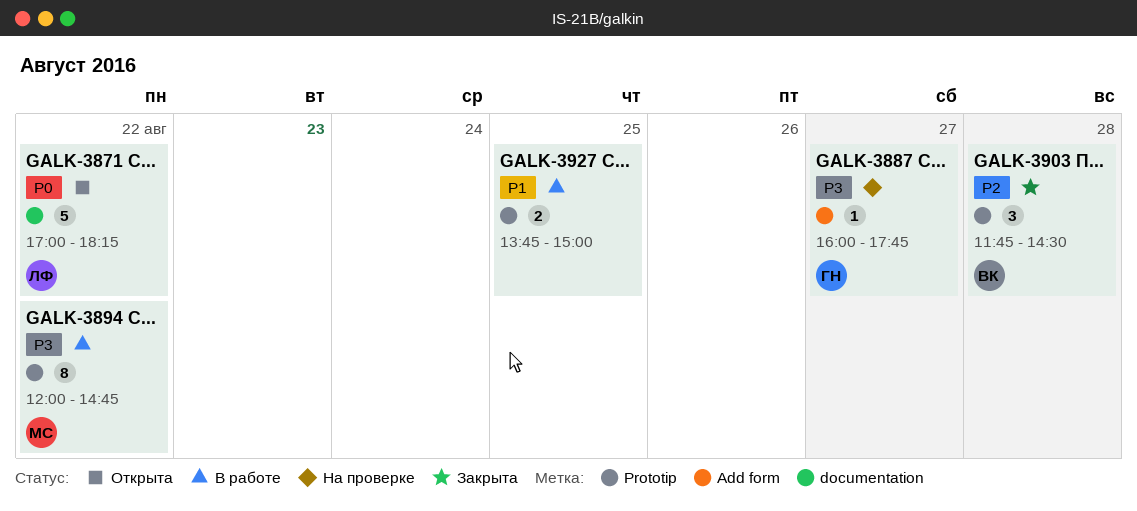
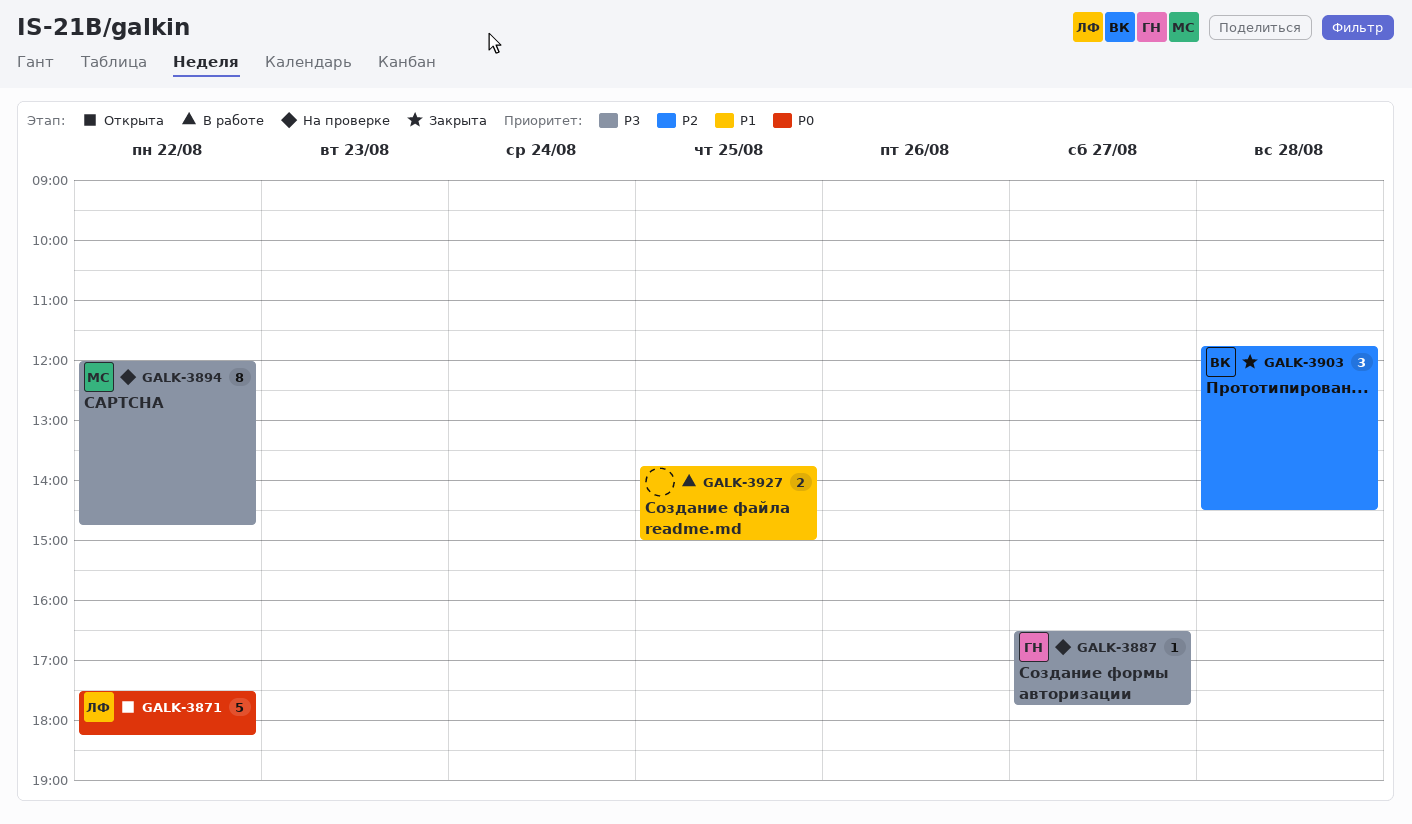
GALK-3871, begins: 17:00 -> 17:30
GALK-3887, begins: 16:00 -> 16:30
GALK-3894, status: В работе -> На проверке

